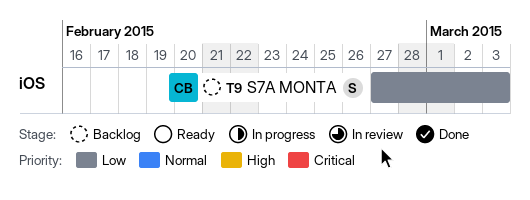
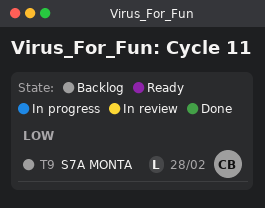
T9, estimate: S -> L
T9, due: Mar 3 -> Feb 28

